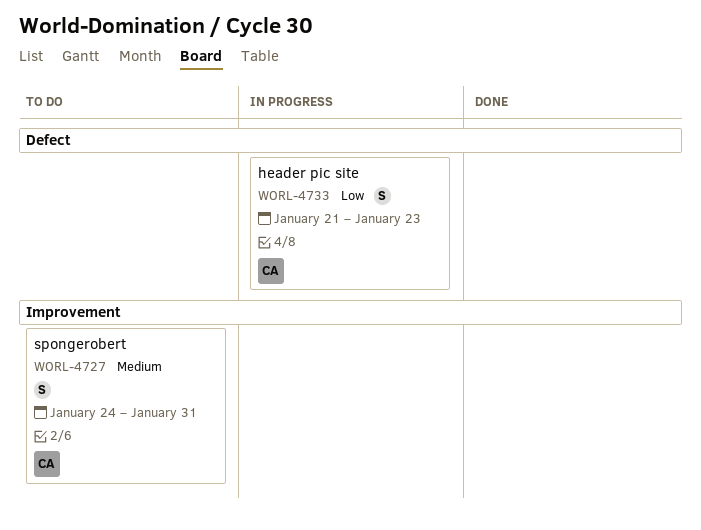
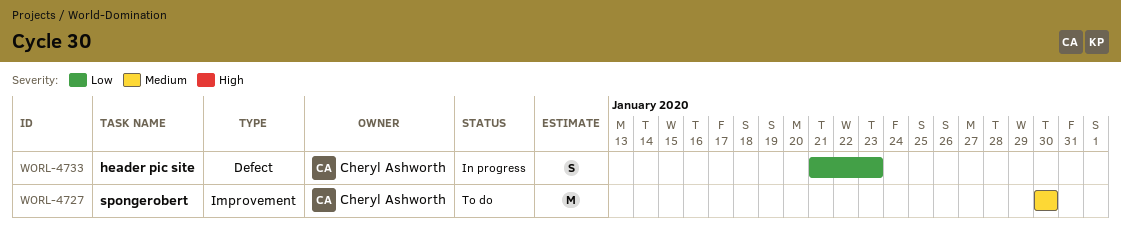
WORL-4727, estimate: S -> M
WORL-4727, start: Jan 24 -> Jan 30
WORL-4727, due: Jan 31 -> Jan 30

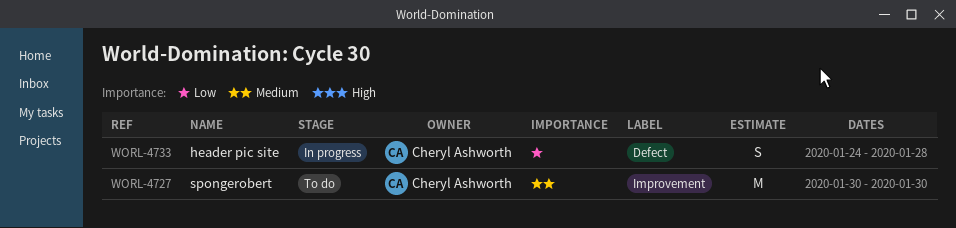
WORL-4733, start: Jan 21 -> Jan 24
WORL-4733, due: Jan 23 -> Jan 28

